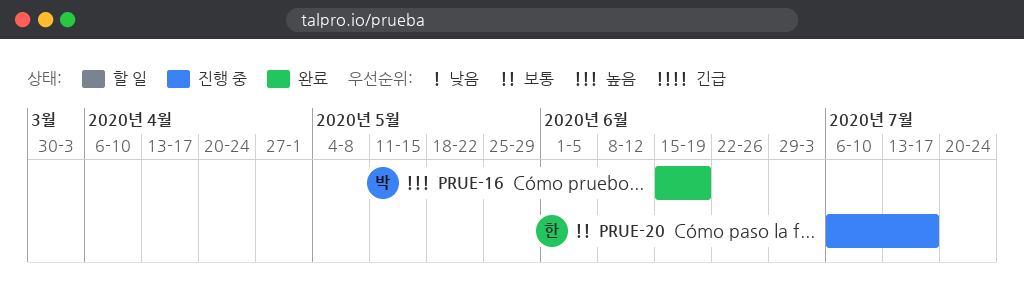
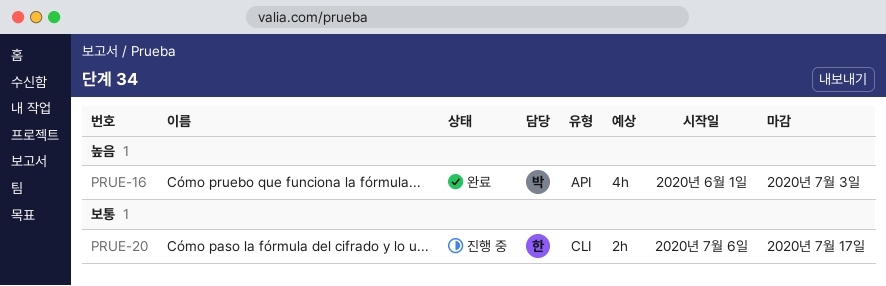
PRUE-16, start: Jun 15 -> Jun 1
PRUE-16, due: Jun 19 -> Jul 3

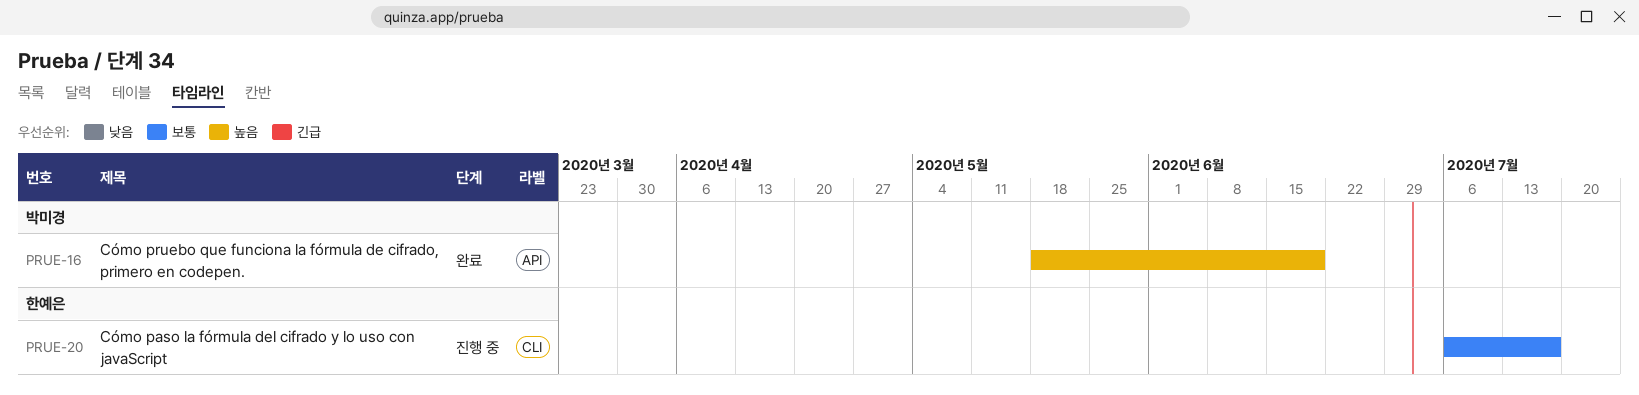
PRUE-16, start: Jun 1 -> May 18
PRUE-16, due: Jul 3 -> Jun 19

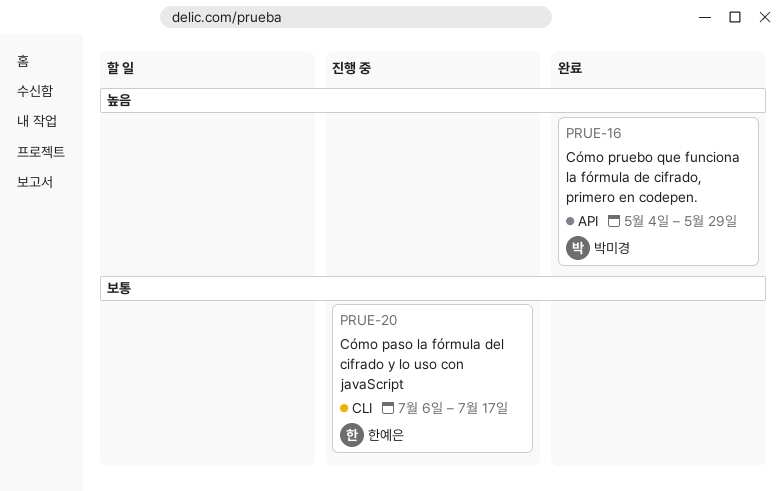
PRUE-16, start: May 18 -> May 4
PRUE-16, due: Jun 19 -> May 29

